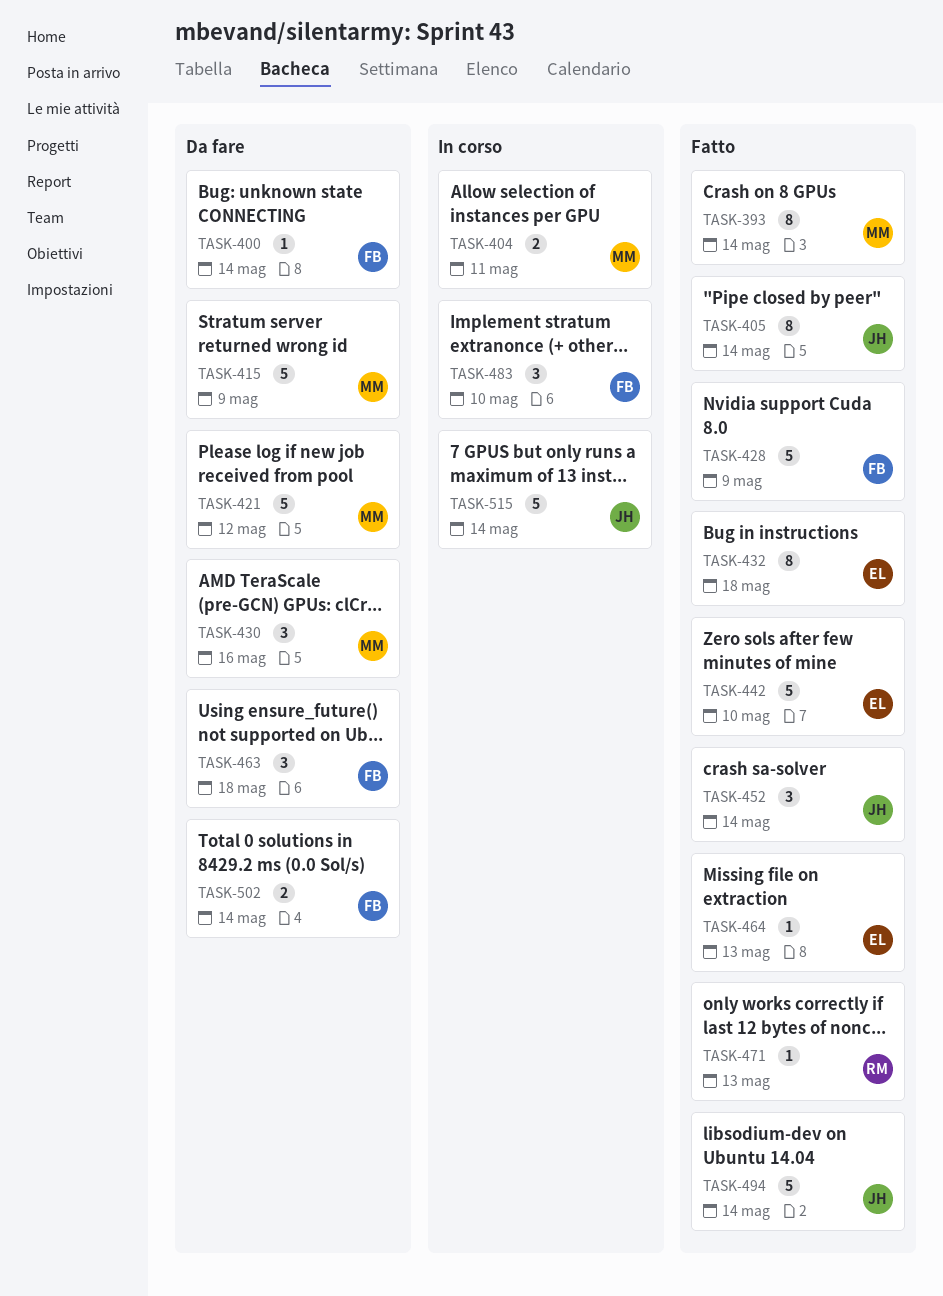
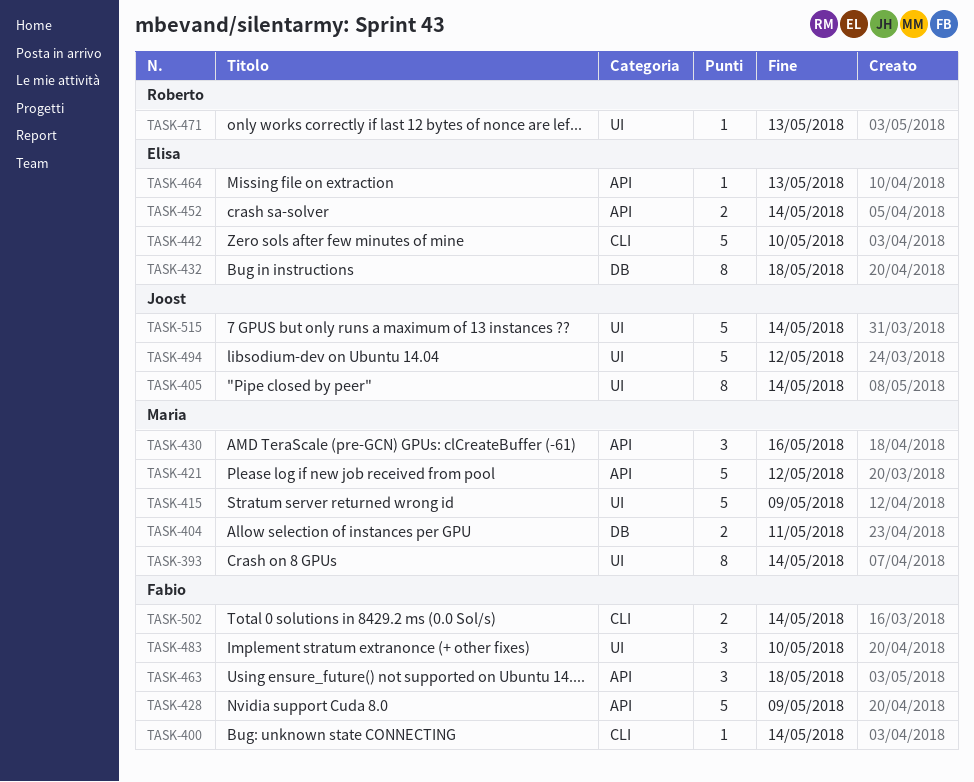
TASK-452, owner: Joost -> Elisa
TASK-452, estimate: 3 -> 2
TASK-494, due: May 14 -> May 12

